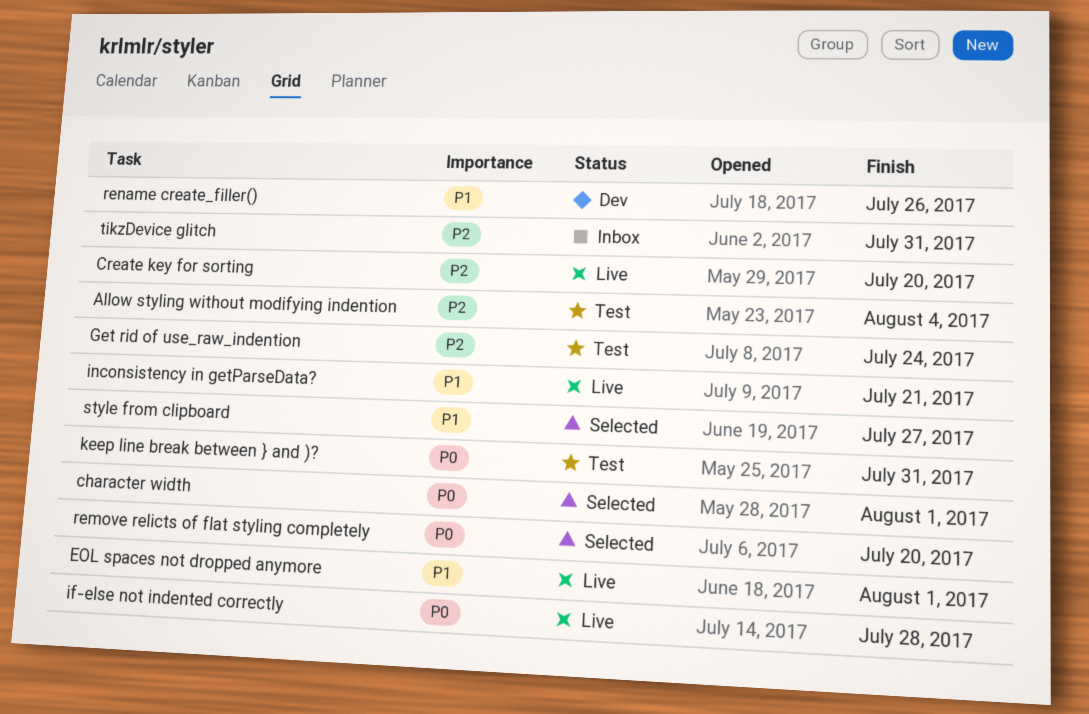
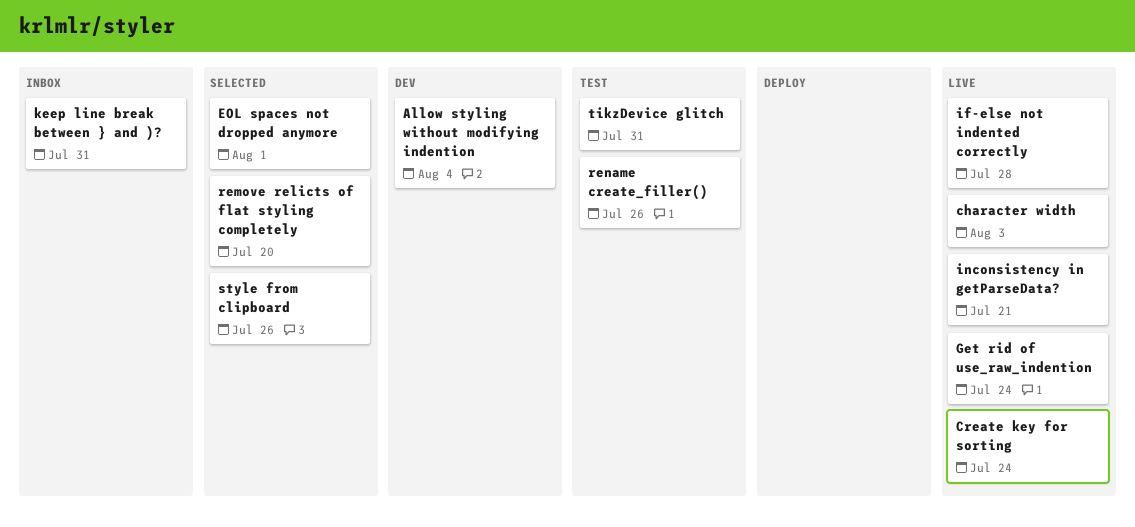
Allow styling without modifying indention, status: Test -> Dev
character width, status: Selected -> Live
character width, due: Aug 1 -> Aug 3
Create key for sorting, due: Jul 20 -> Jul 24
EOL spaces not dropped anymore, status: Live -> Selected
Get rid of use_raw_indention, status: Test -> Live
keep line break between } and )?, status: Test -> Inbox
rename create_filler(), status: Dev -> Test
style from clipboard, due: Jul 27 -> Jul 26
tikzDevice glitch, status: Inbox -> Test

